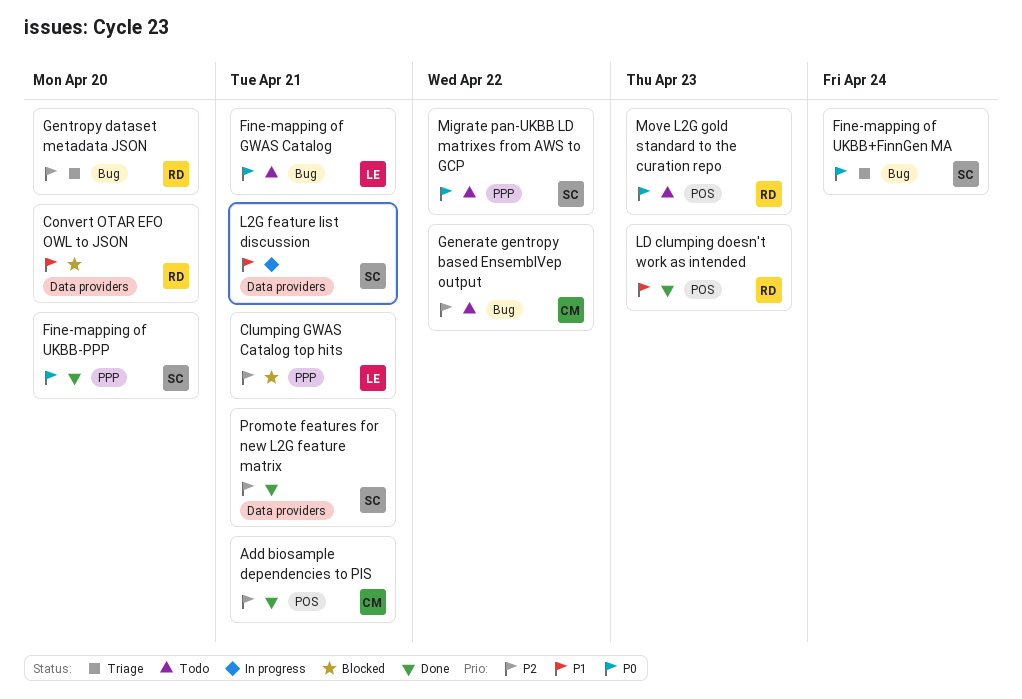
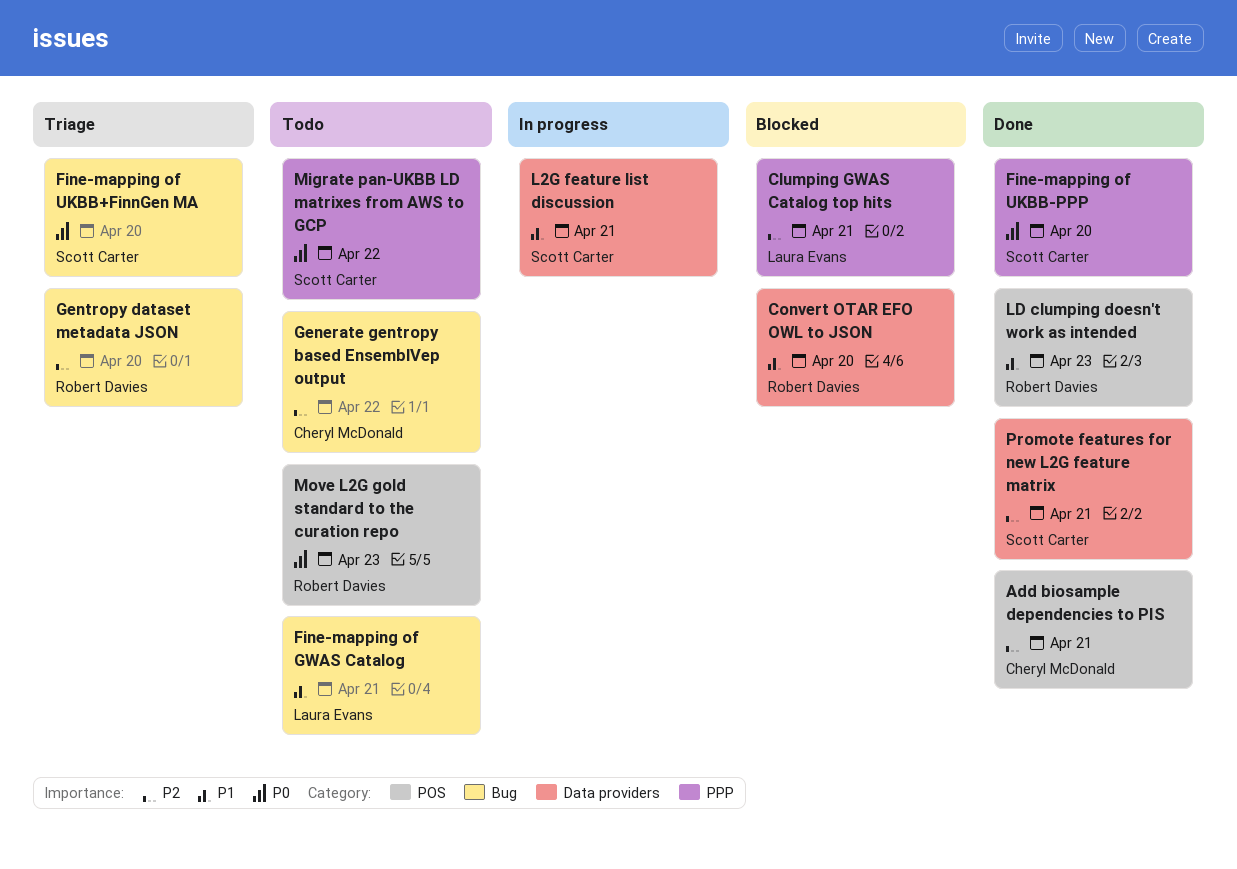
Fine-mapping of GWAS Catalog, priority: P0 -> P1
Fine-mapping of UKBB+FinnGen MA, due: Apr 24 -> Apr 20

